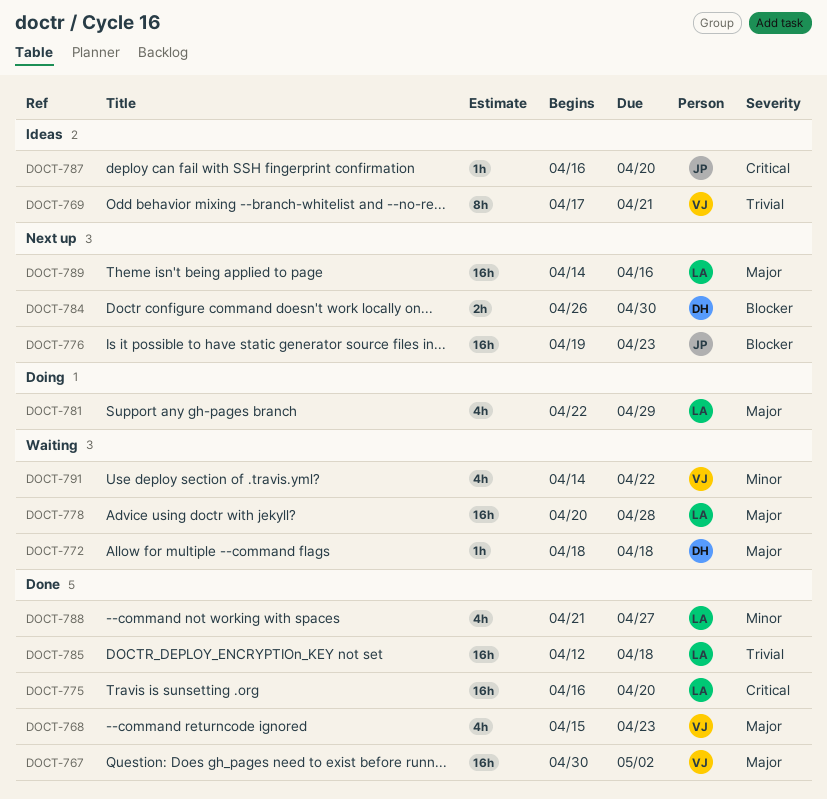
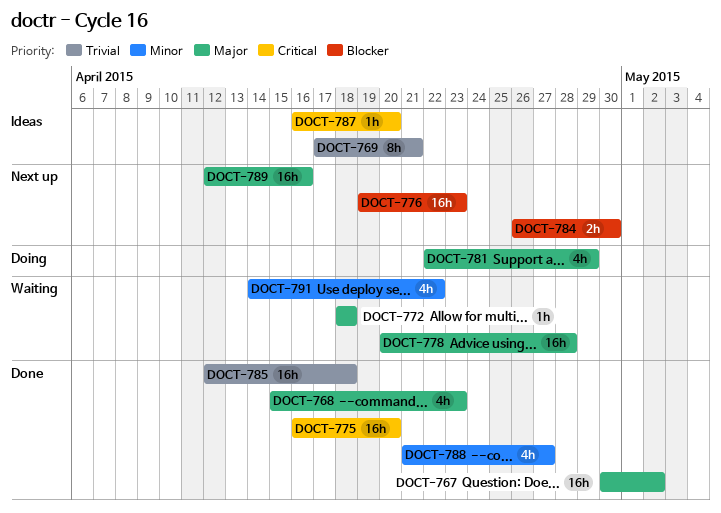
DOCT-789, start: Apr 14 -> Apr 12

